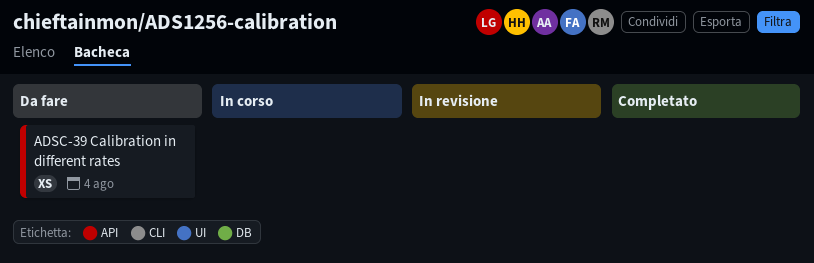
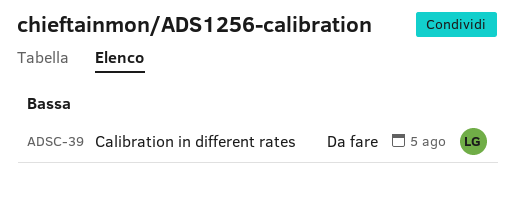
ADSC-39, due: Aug 4 -> Aug 5

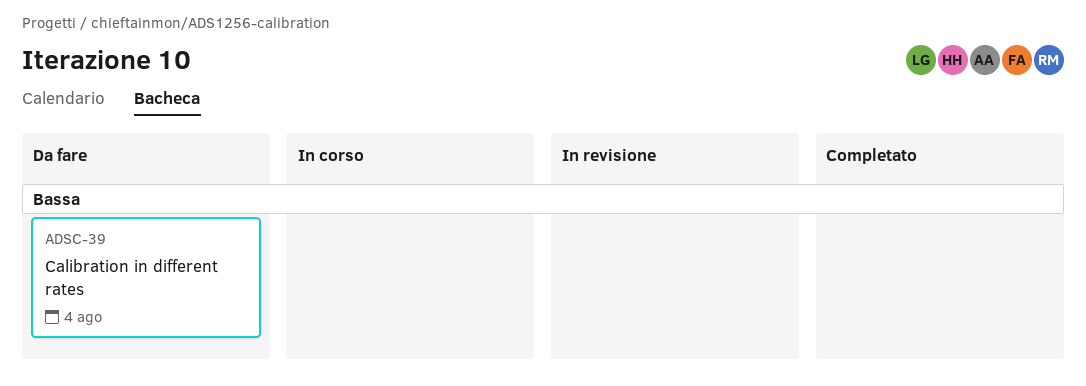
ADSC-39, due: Aug 5 -> Aug 4

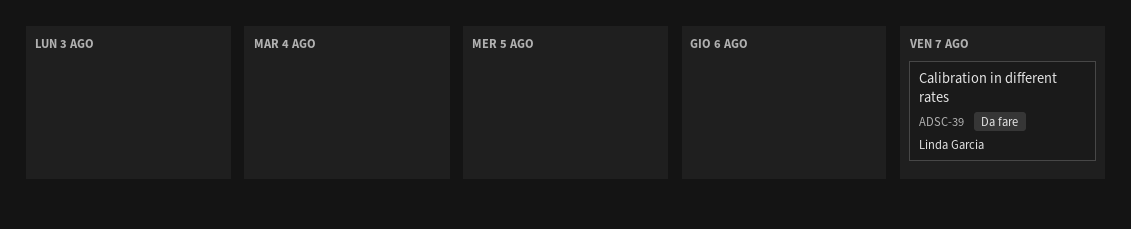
ADSC-39, due: Aug 4 -> Aug 7

